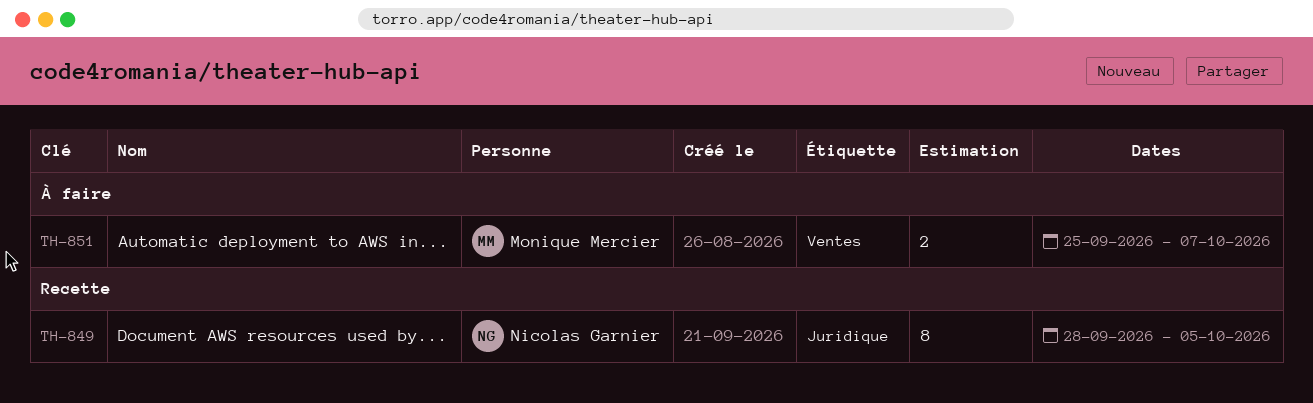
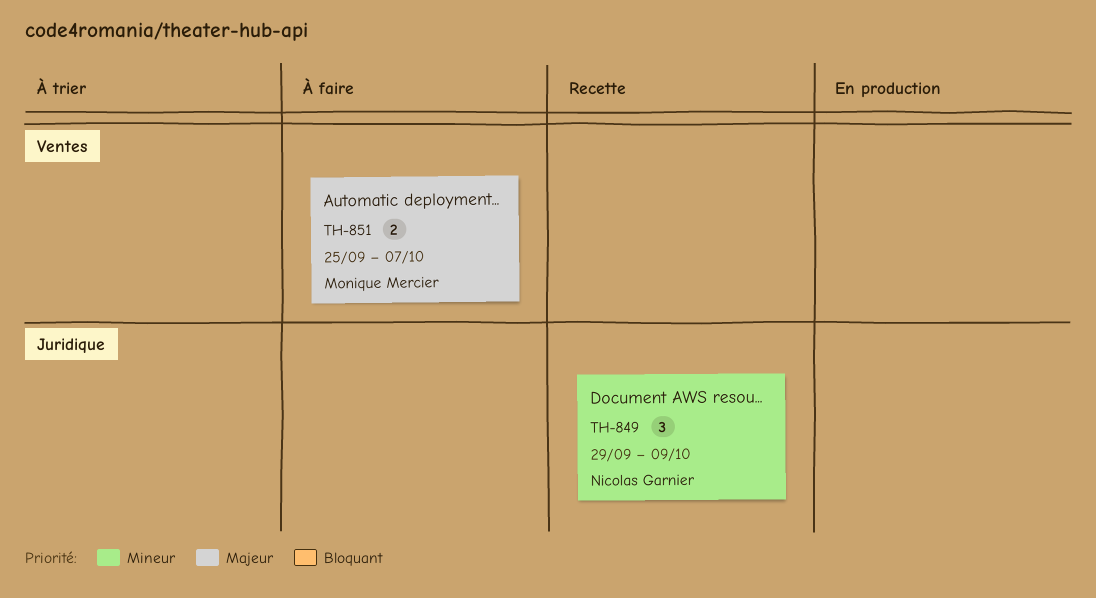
TH-849, estimate: 8 -> 3
TH-849, start: Sep 28 -> Sep 29
TH-849, due: Oct 5 -> Oct 9

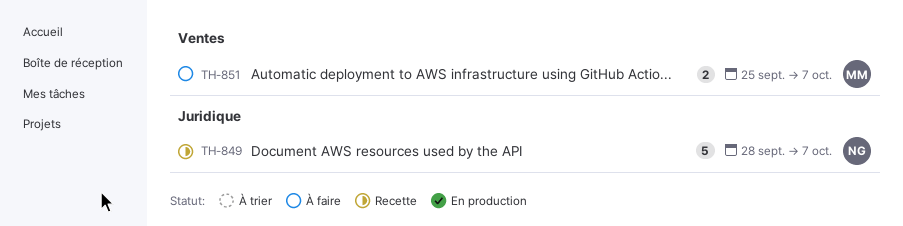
TH-849, estimate: 3 -> 5
TH-849, start: Sep 29 -> Sep 28
TH-849, due: Oct 9 -> Oct 7

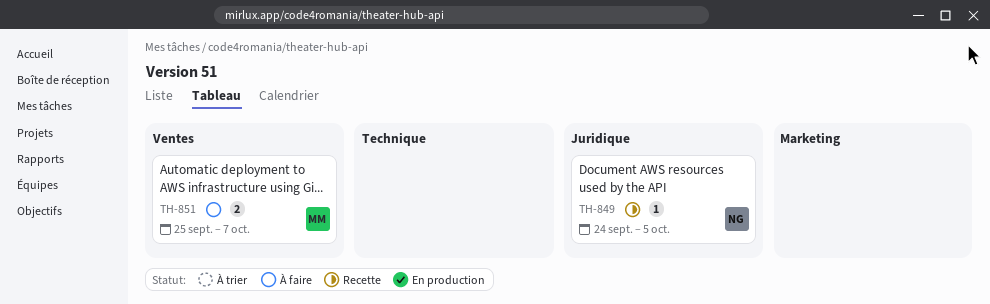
TH-849, estimate: 5 -> 1
TH-849, start: Sep 28 -> Sep 24
TH-849, due: Oct 7 -> Oct 5

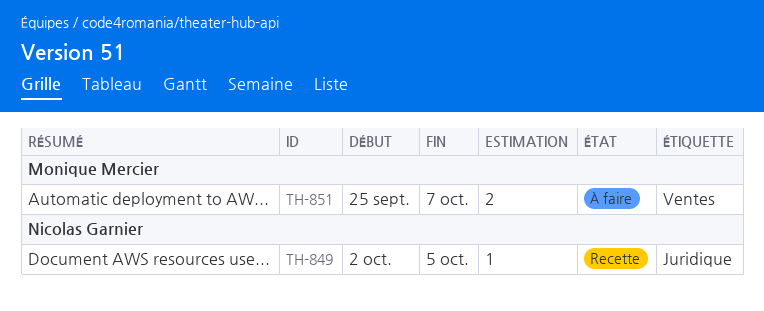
TH-849, start: Sep 24 -> Oct 2

